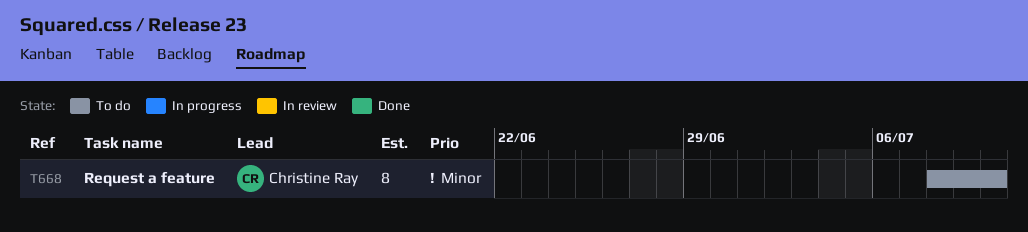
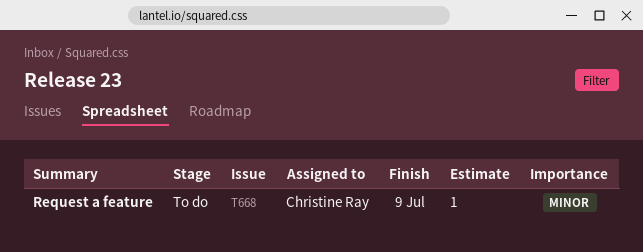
T668, estimate: 8 -> 1
T668, due: Jul 10 -> Jul 9

